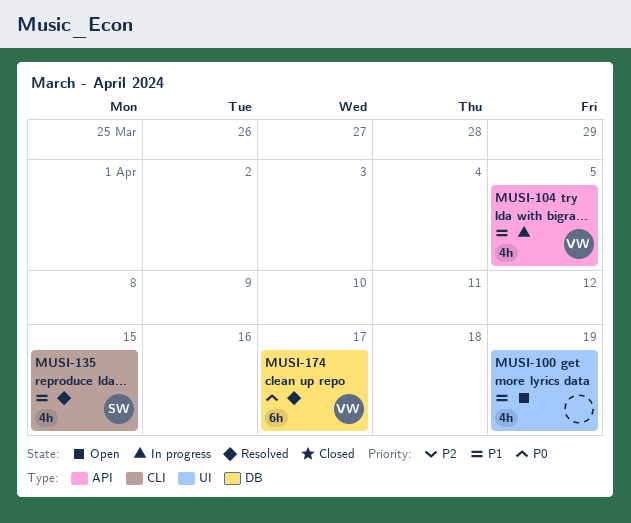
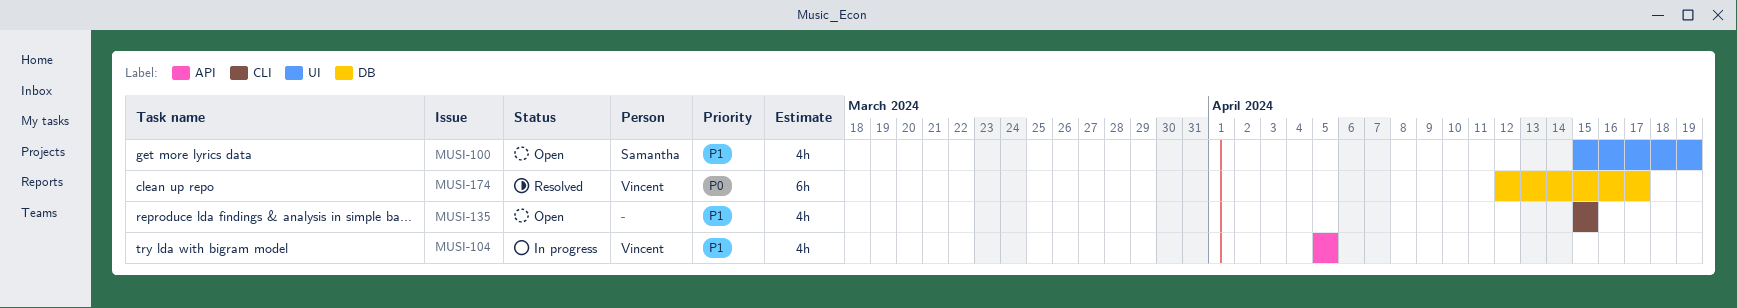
MUSI-100, owner: none -> Samantha
MUSI-135, status: Resolved -> Open
MUSI-135, owner: Samantha -> none

